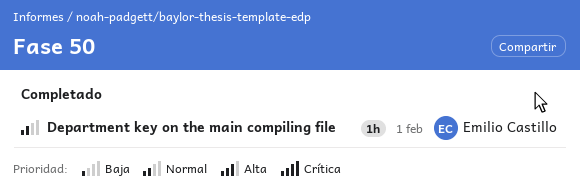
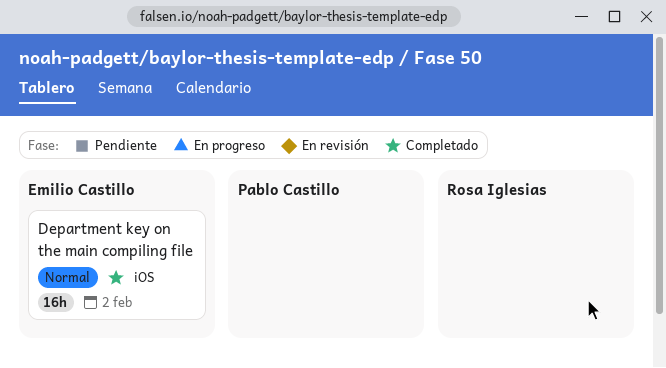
Department key on the main compiling file, estimate: 1h -> 16h
Department key on the main compiling file, due: Feb 1 -> Feb 2

